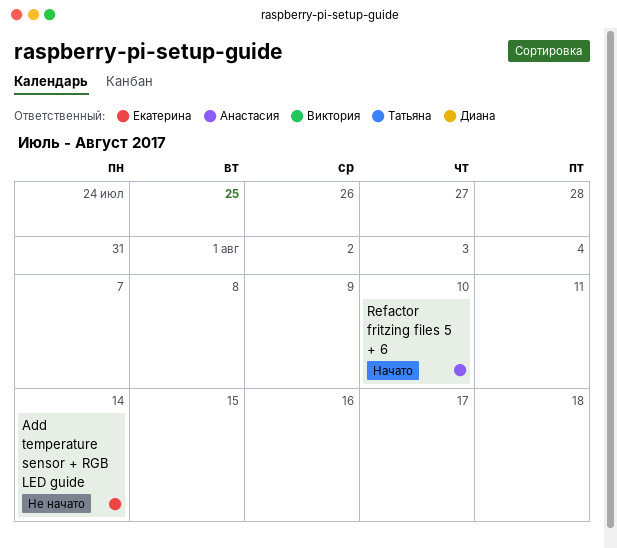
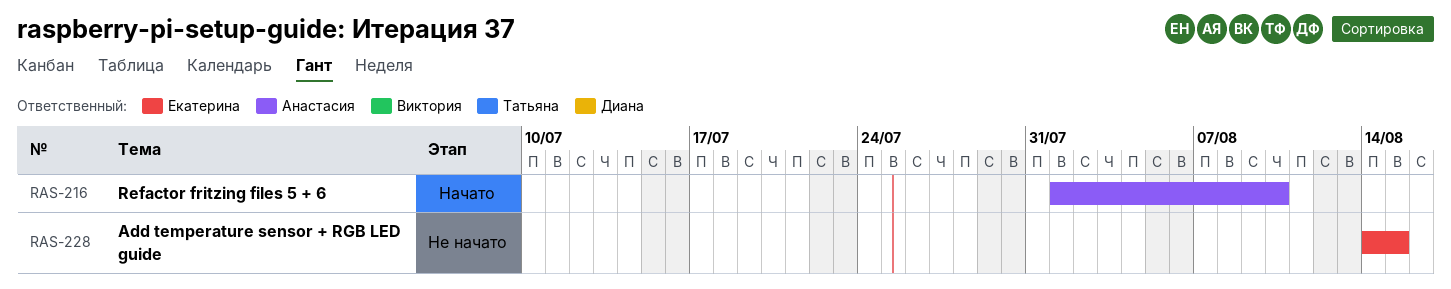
Add temperature sensor + RGB LED guide, due: Aug 14 -> Aug 15

